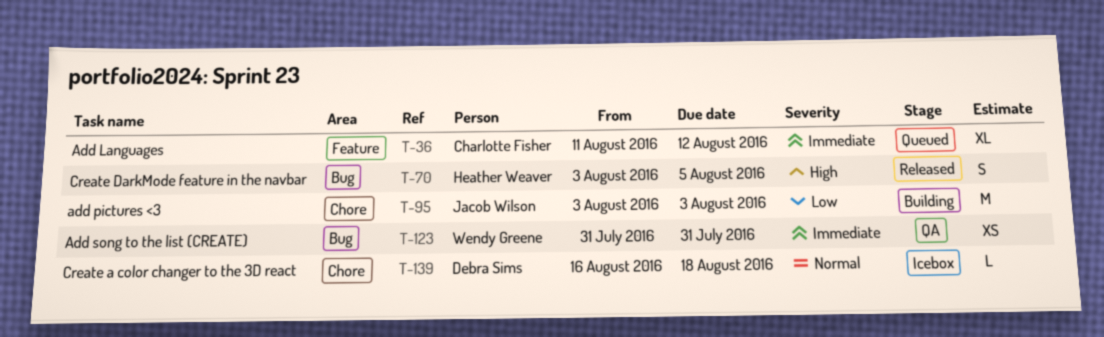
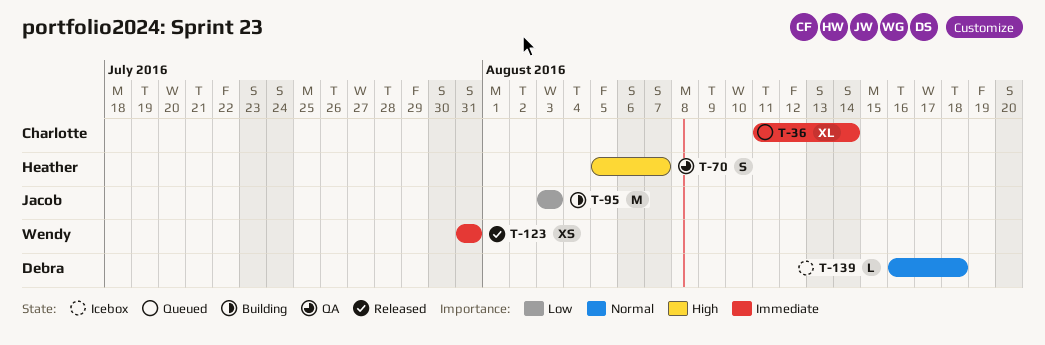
T-36, due: Aug 12 -> Aug 14
T-70, status: Released -> QA
T-70, start: Aug 3 -> Aug 5
T-70, due: Aug 5 -> Aug 7
T-123, status: QA -> Released

